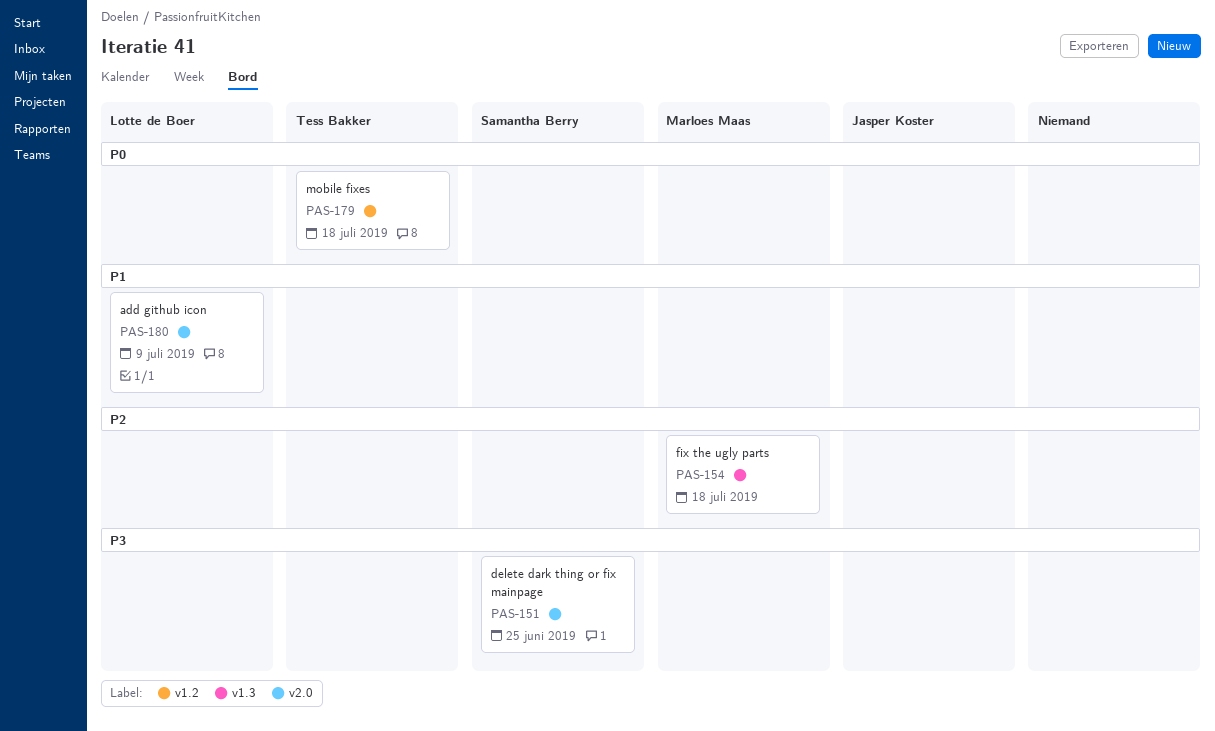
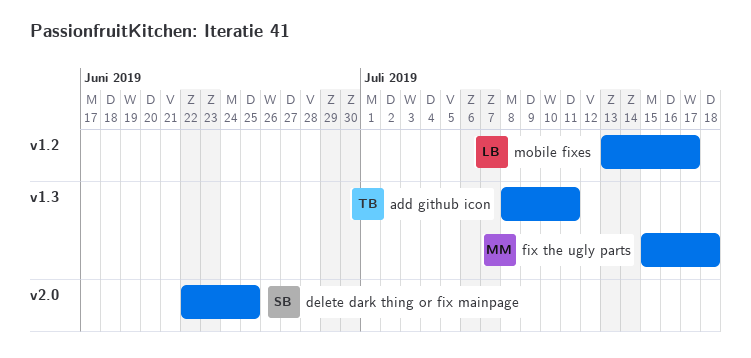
add github icon, owner: Lotte de Boer -> Tess Bakker
add github icon, label: v2.0 -> v1.3
add github icon, due: Jul 9 -> Jul 11
mobile fixes, owner: Tess Bakker -> Lotte de Boer
mobile fixes, due: Jul 18 -> Jul 17

